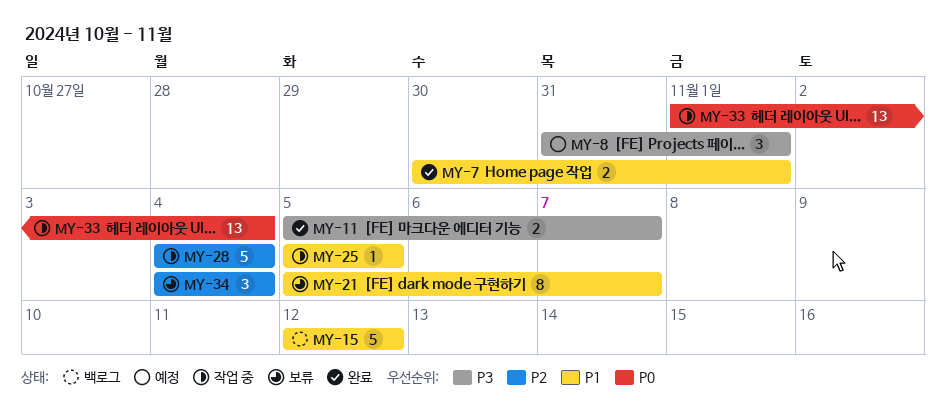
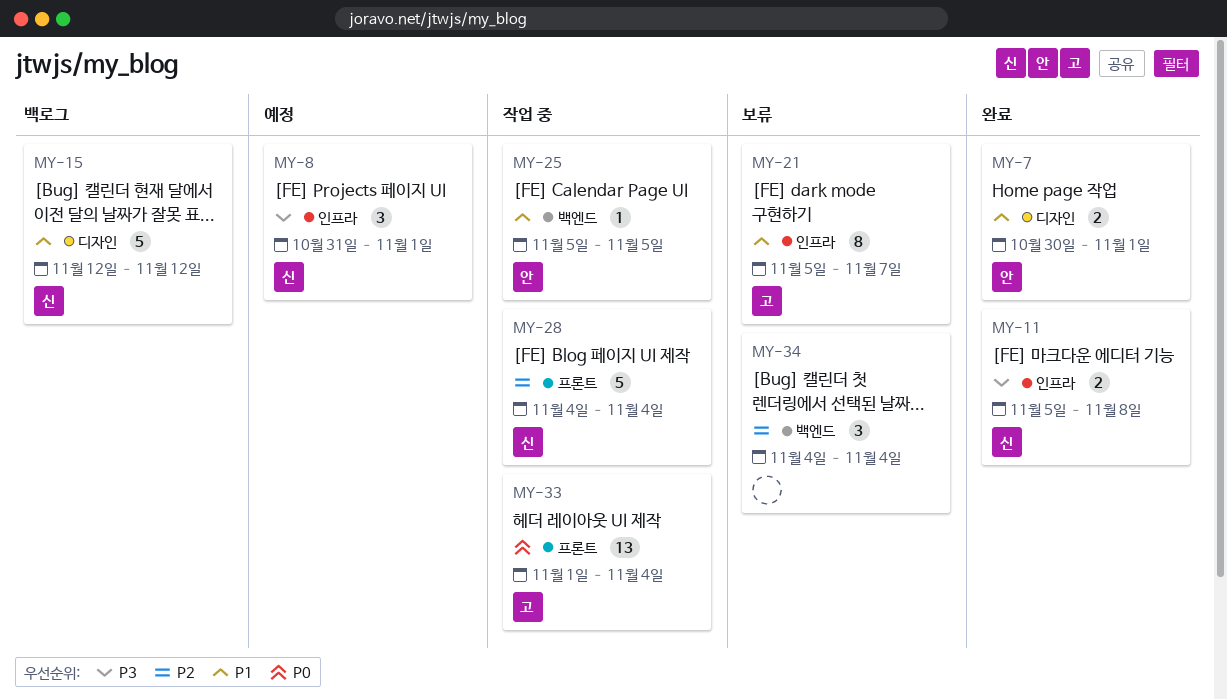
MY-11, due: Nov 7 -> Nov 8

